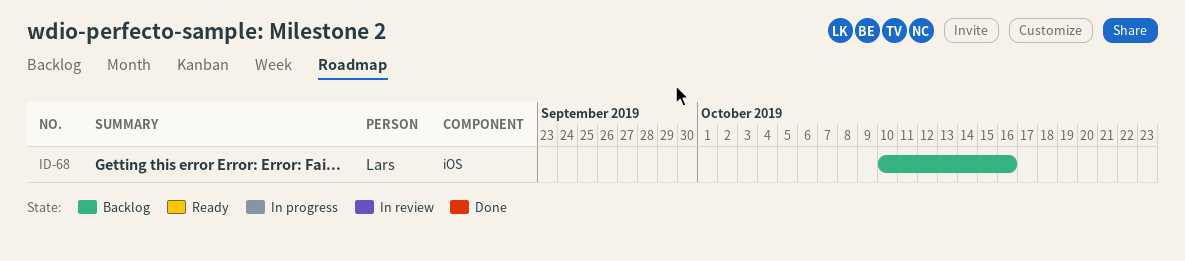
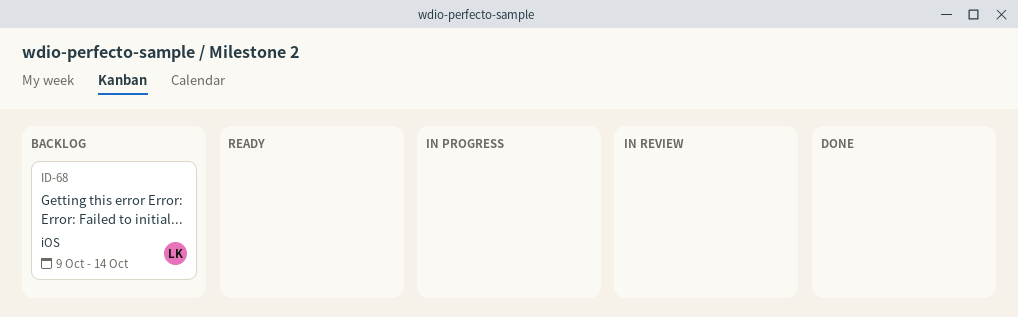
ID-68, start: Oct 10 -> Oct 9
ID-68, due: Oct 16 -> Oct 14

